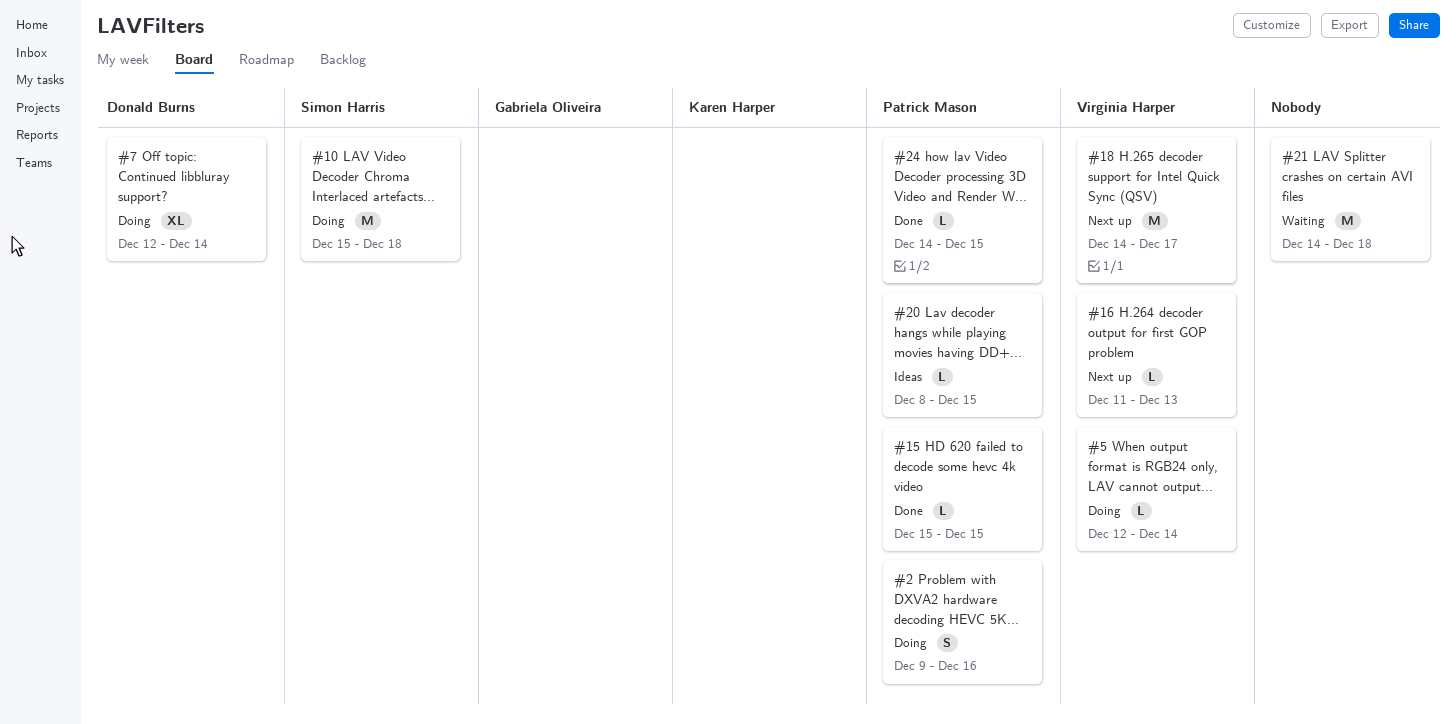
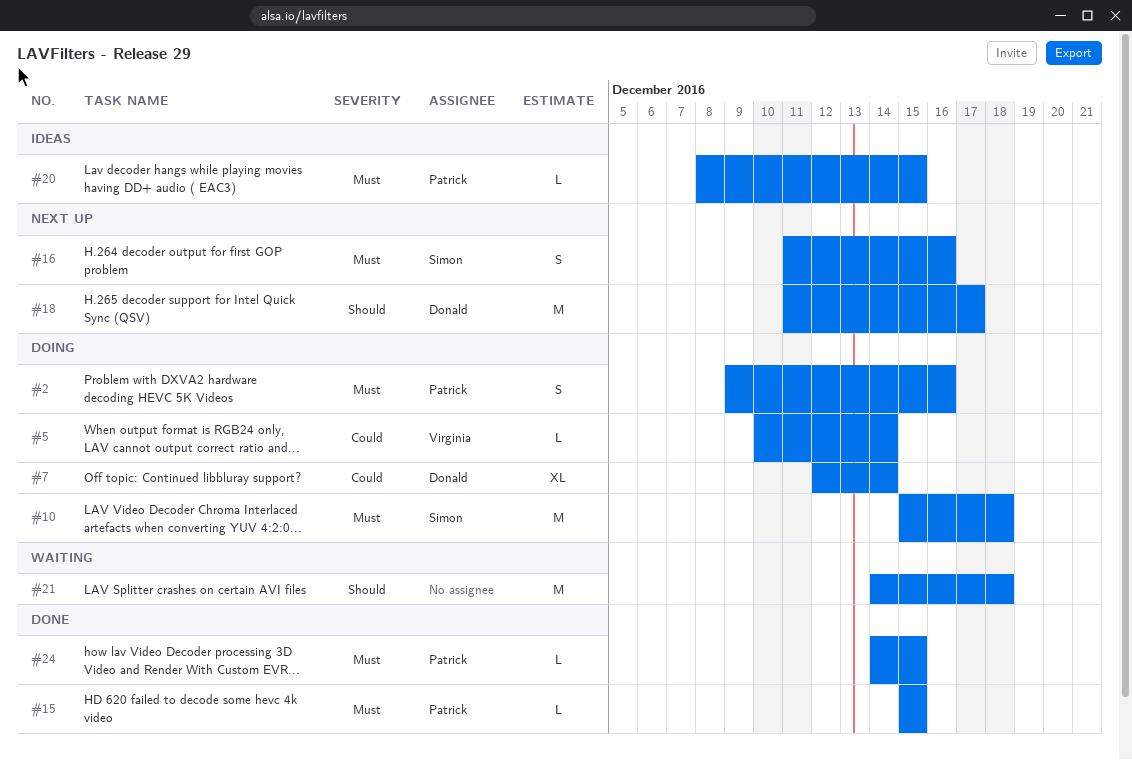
#5, start: Dec 12 -> Dec 10
#16, owner: Virginia Harper -> Simon Harris
#16, estimate: L -> S
#16, due: Dec 13 -> Dec 16
#18, owner: Virginia Harper -> Donald Burns
#18, start: Dec 14 -> Dec 11

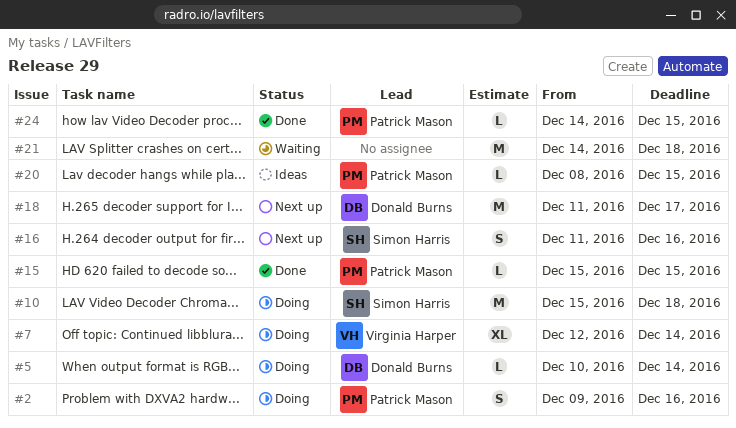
#5, owner: Virginia Harper -> Donald Burns
#7, owner: Donald Burns -> Virginia Harper

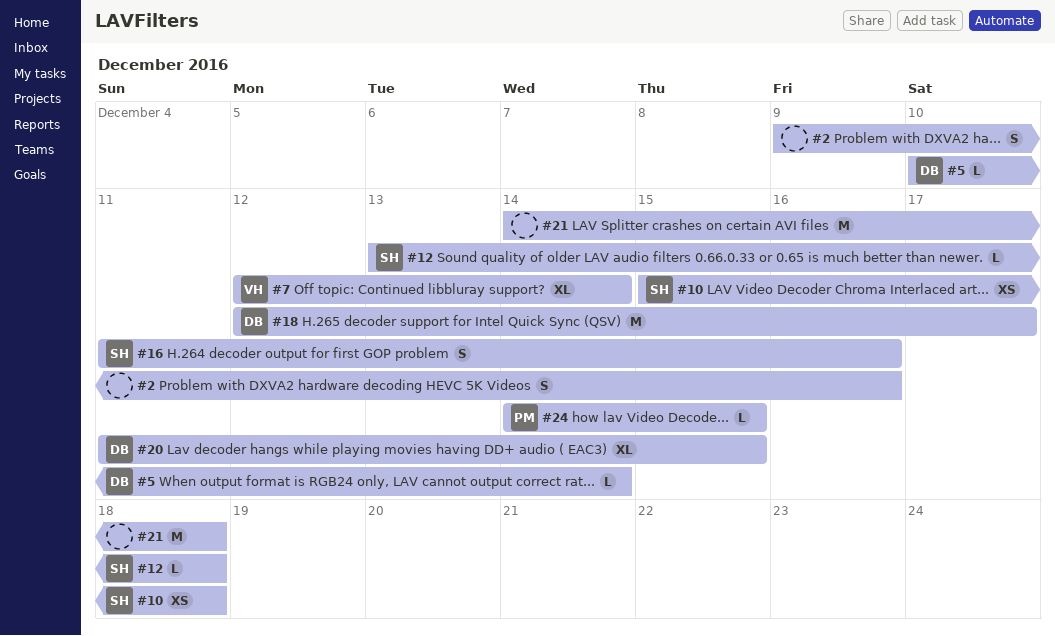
#2, owner: Patrick Mason -> none
#10, estimate: M -> XS
#12: none -> present
#15: present -> none
#18, start: Dec 11 -> Dec 12
#20, owner: Patrick Mason -> Donald Burns
#20, estimate: L -> XL
#20, start: Dec 8 -> Dec 11

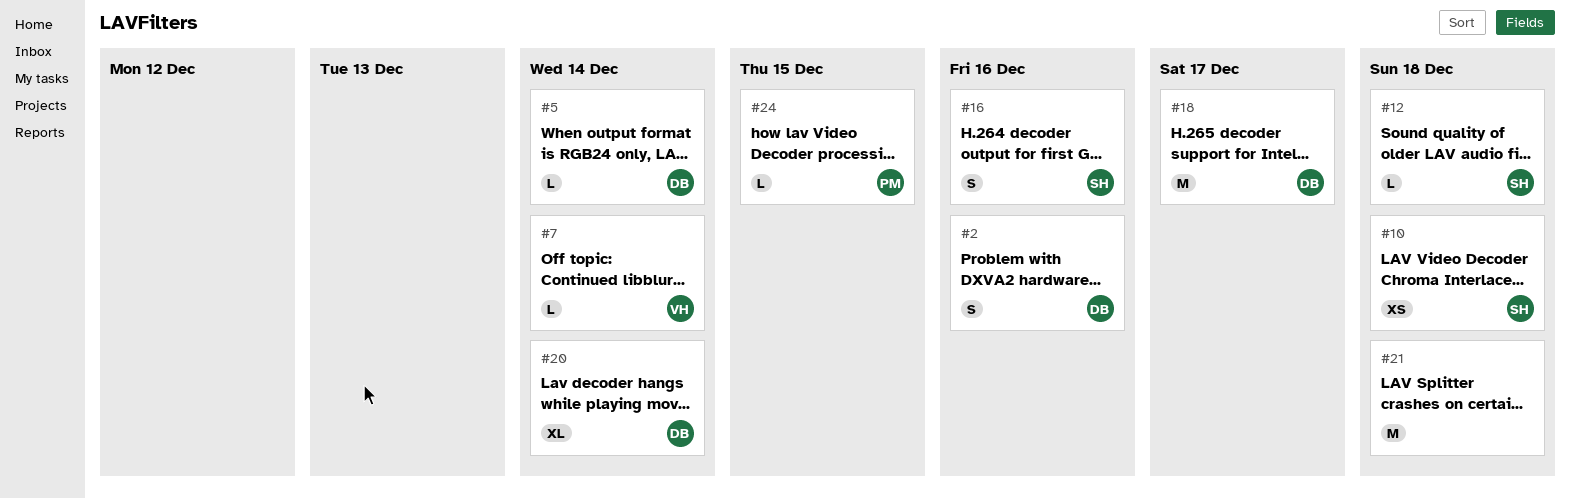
#2, owner: none -> DB
#7, estimate: XL -> L
#20, due: Dec 15 -> Dec 14

